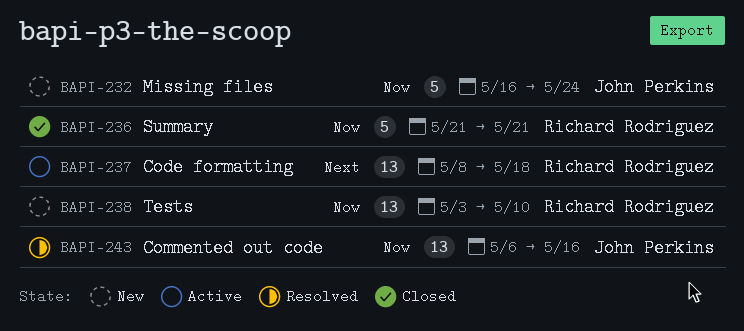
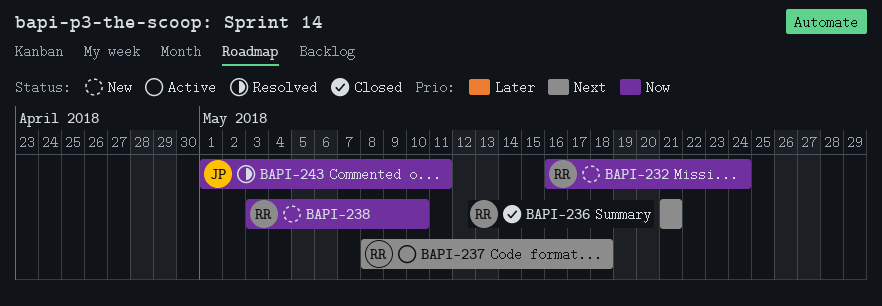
BAPI-232, owner: John Perkins -> Richard Rodriguez
BAPI-236, priority: Now -> Next
BAPI-243, start: May 6 -> May 1
BAPI-243, due: May 16 -> May 11

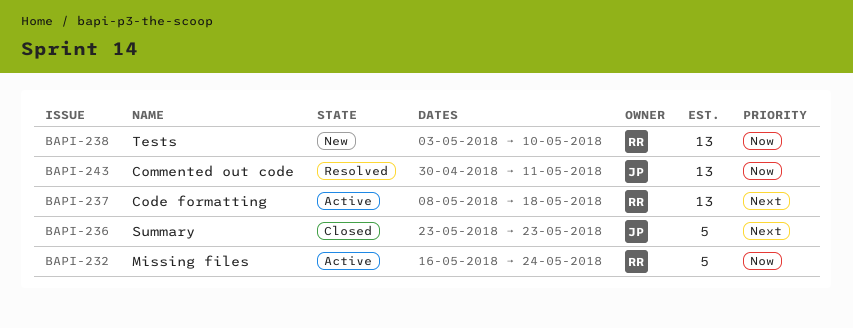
BAPI-232, status: New -> Active
BAPI-236, owner: RR -> JP
BAPI-236, start: May 21 -> May 23
BAPI-236, due: May 21 -> May 23
BAPI-243, start: May 1 -> Apr 30

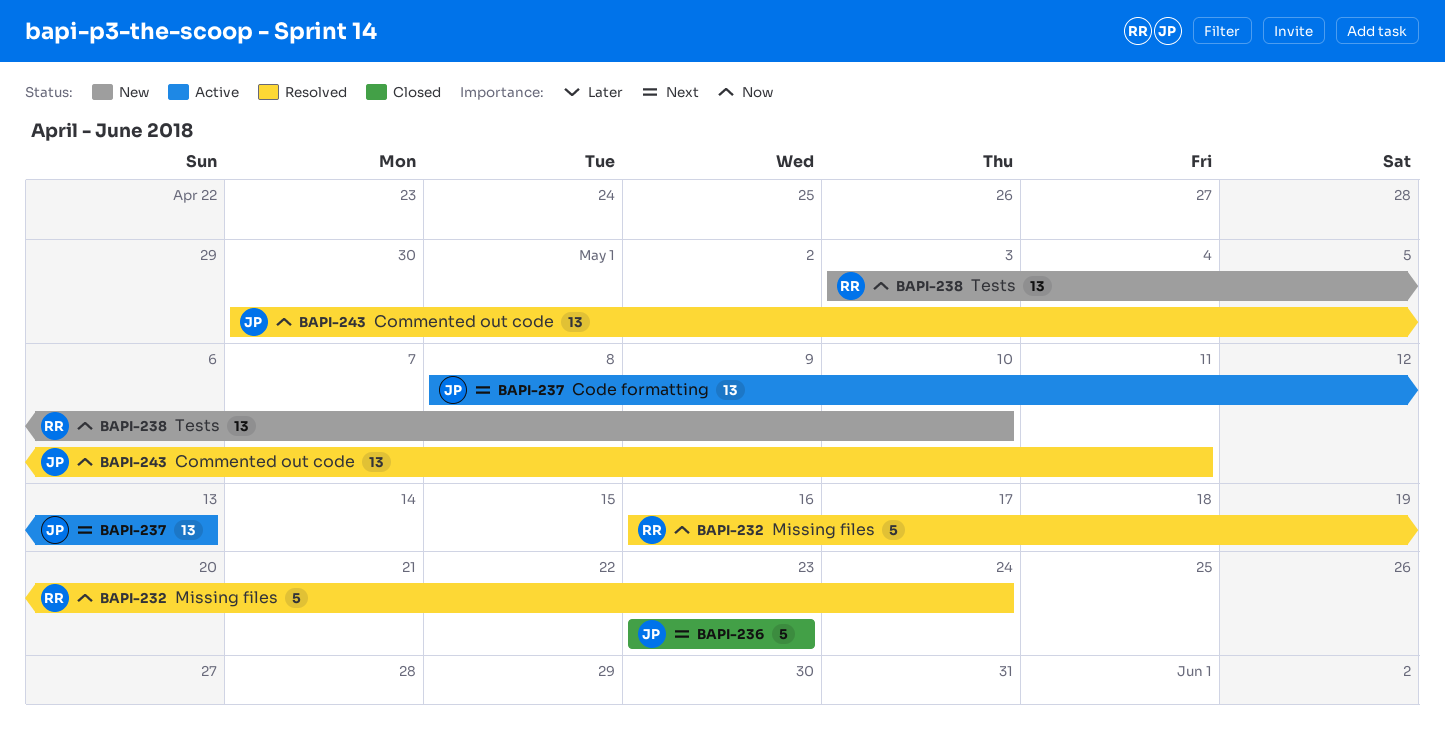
BAPI-232, status: Active -> Resolved
BAPI-237, owner: RR -> JP
BAPI-237, due: May 18 -> May 13

